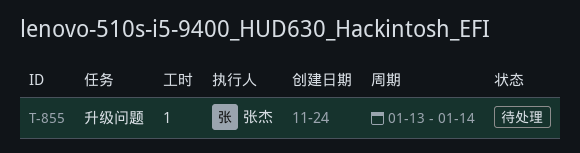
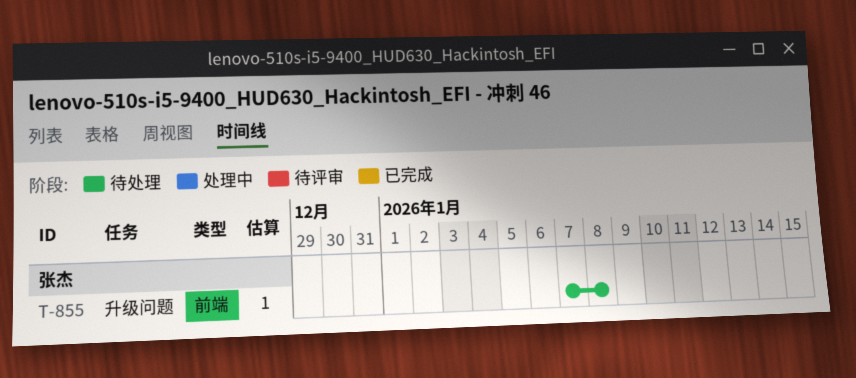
T-855, start: Jan 13 -> Jan 7
T-855, due: Jan 14 -> Jan 8

